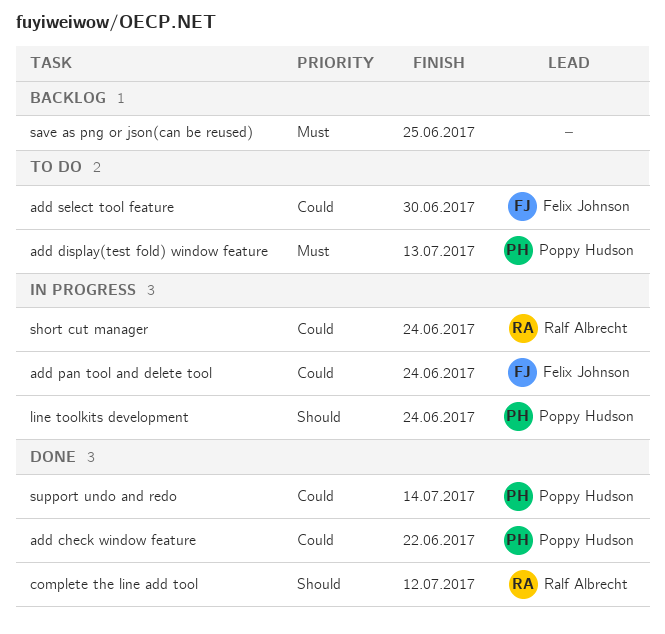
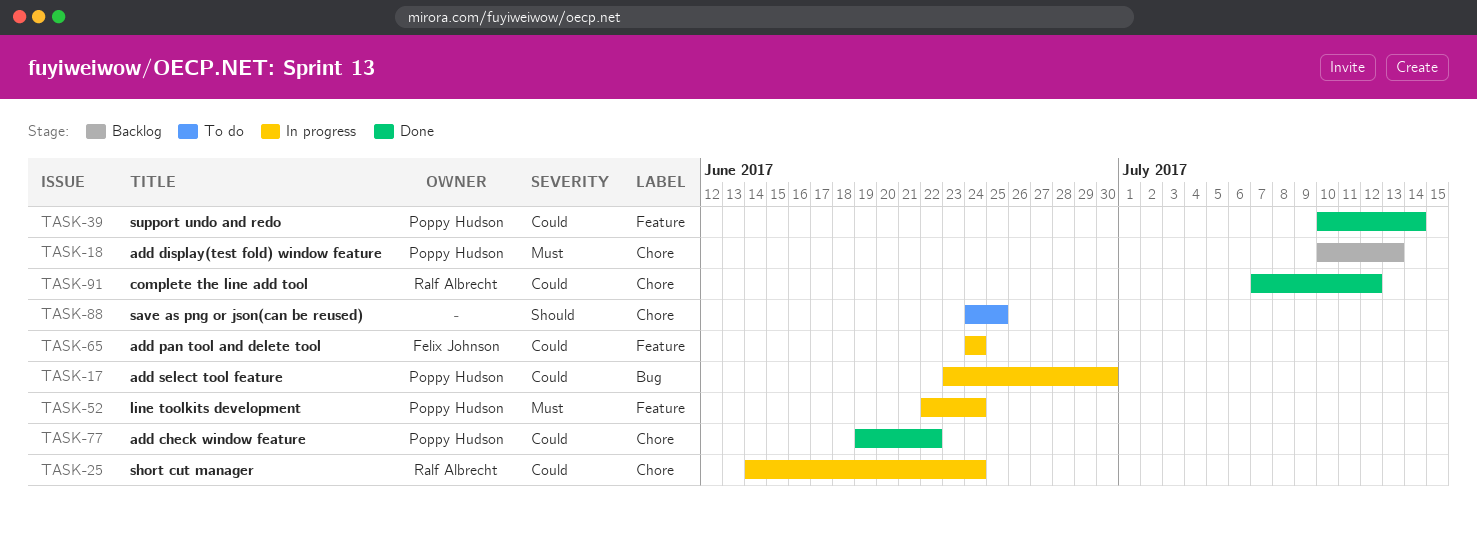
add display(test fold) window feature, status: To do -> Backlog
add select tool feature, status: To do -> In progress
add select tool feature, owner: Felix Johnson -> Poppy Hudson
complete the line add tool, priority: Should -> Could
line toolkits development, priority: Should -> Must
save as png or json(can be reused), status: Backlog -> To do
save as png or json(can be reused), priority: Must -> Should

